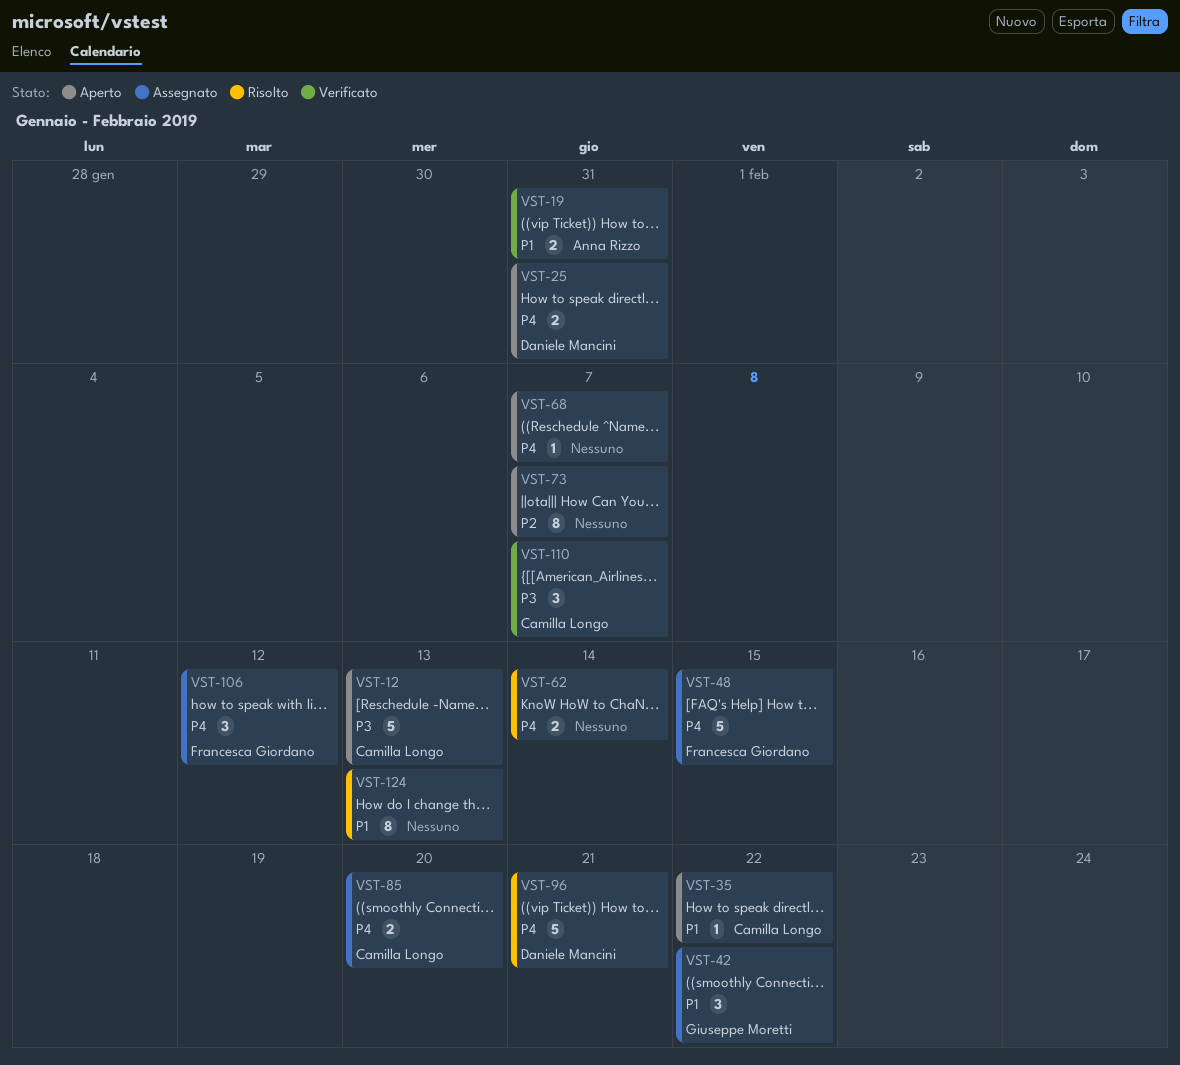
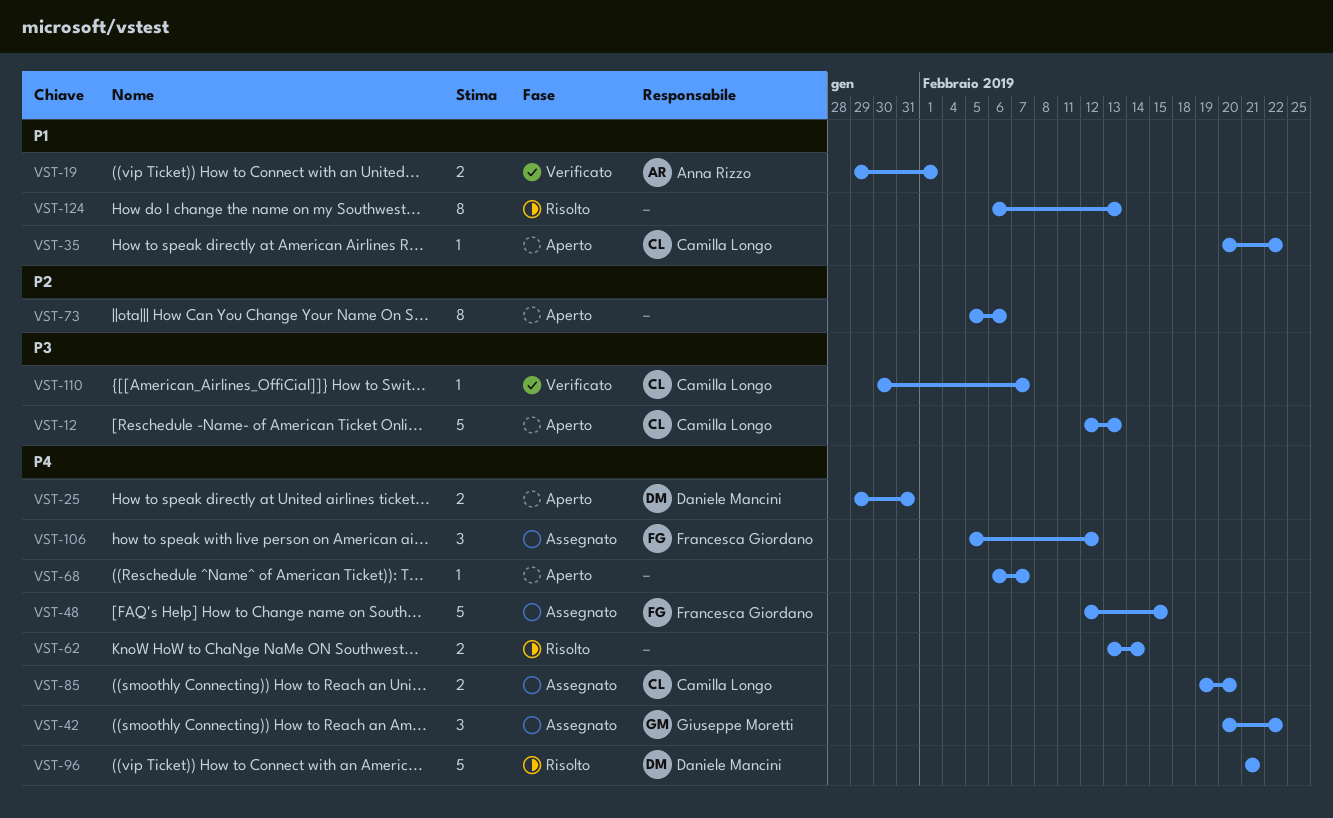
VST-19, due: Jan 31 -> Feb 1
VST-42, priority: P1 -> P4
VST-73, due: Feb 7 -> Feb 6
VST-110, estimate: 3 -> 1

